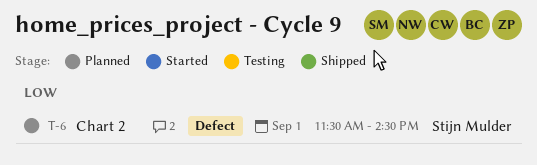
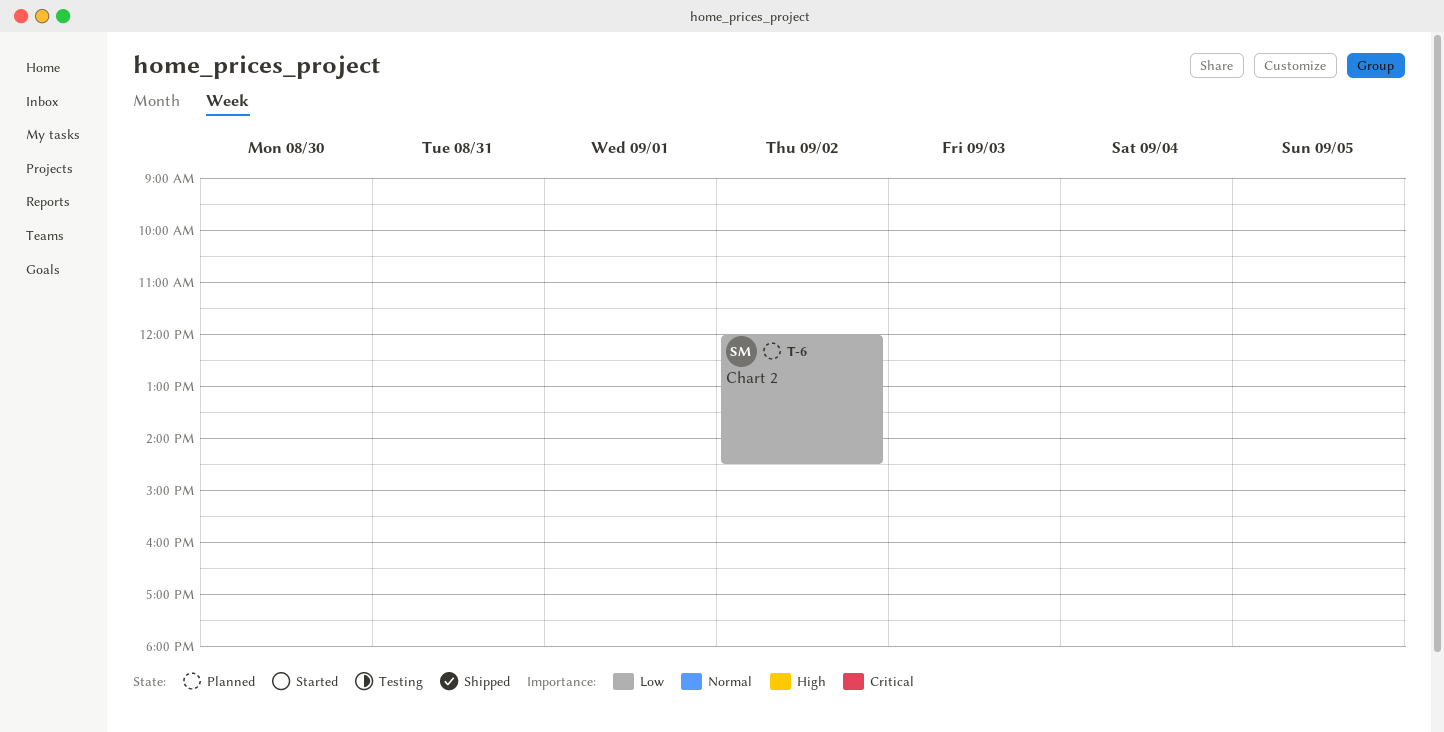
T-6, day: Sep 1 -> Sep 2
T-6, begins: 11:30 -> 12:00

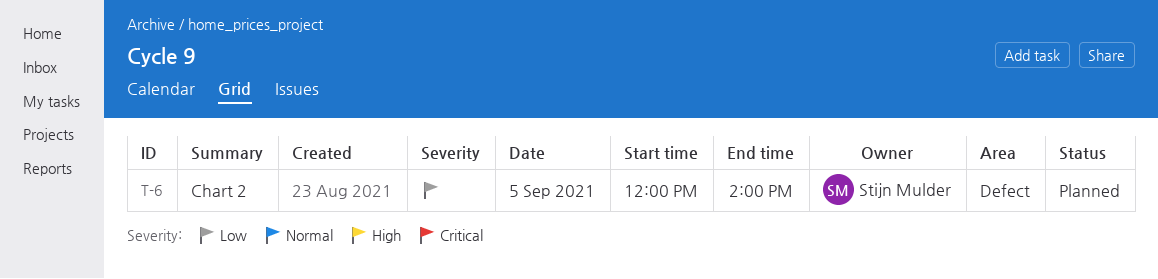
T-6, day: Sep 2 -> Sep 5
T-6, ends: 14:30 -> 14:00

